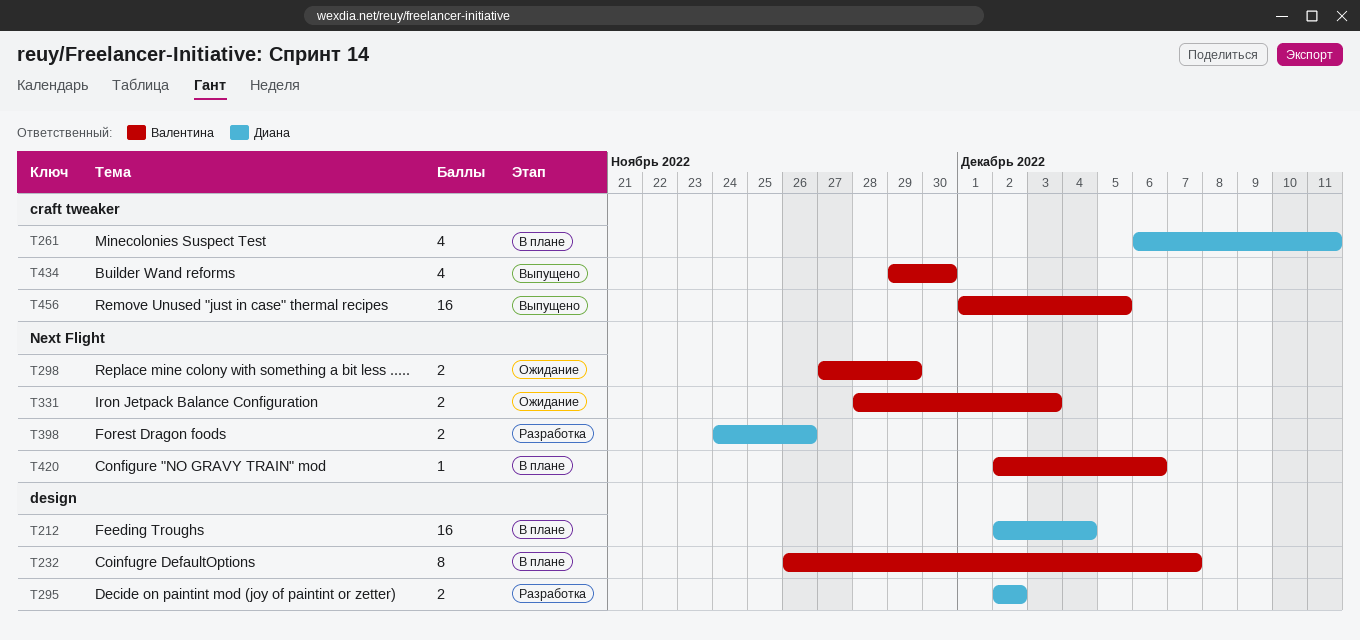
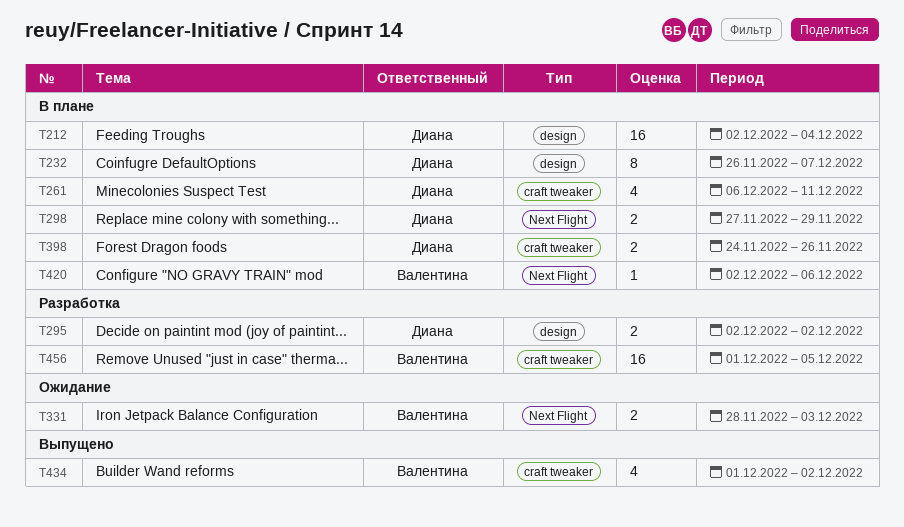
T232, owner: Валентина -> Диана
T298, status: Ожидание -> В плане
T298, owner: Валентина -> Диана
T398, status: Разработка -> В плане
T398, label: Next Flight -> craft tweaker
T434, start: Nov 29 -> Dec 1
T434, due: Nov 30 -> Dec 2
T456, status: Выпущено -> Разработка

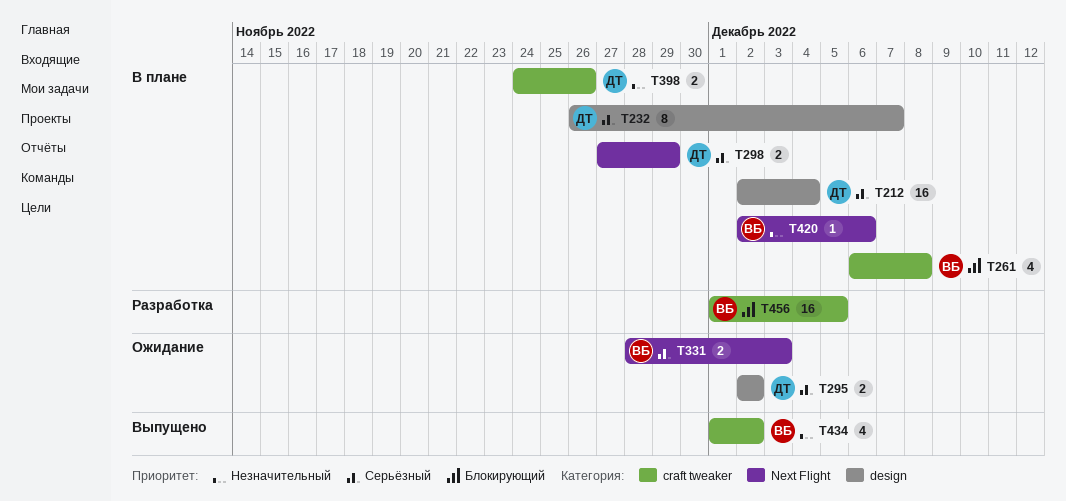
T261, owner: Диана -> Валентина
T261, due: Dec 11 -> Dec 8
T295, status: Разработка -> Ожидание

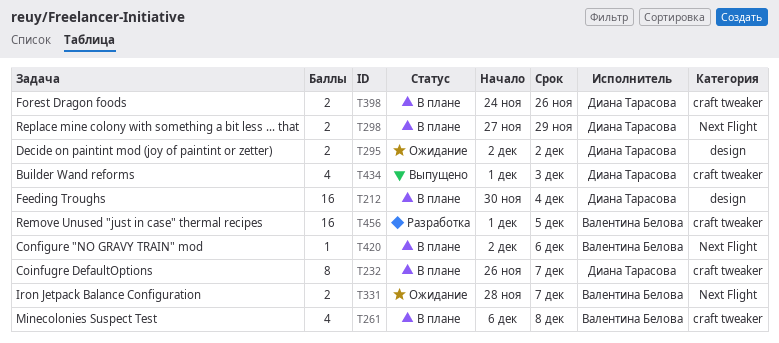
T212, start: Dec 2 -> Nov 30
T232, label: design -> craft tweaker
T331, due: Dec 3 -> Dec 7
T434, owner: Валентина Белова -> Диана Тарасова
T434, due: Dec 2 -> Dec 3

